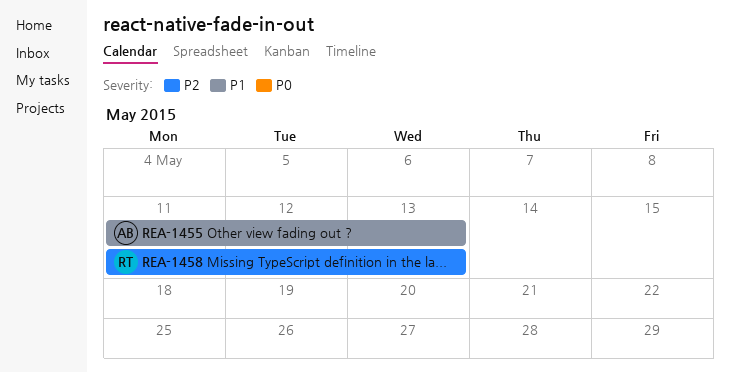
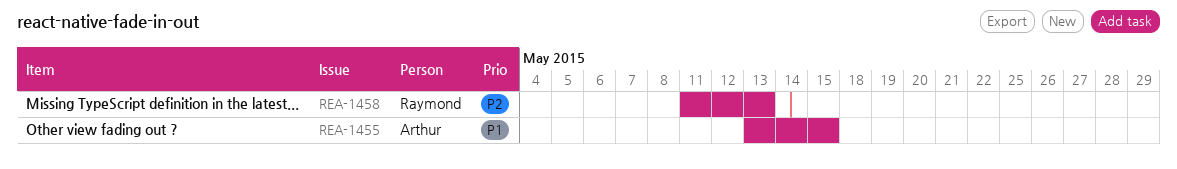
REA-1455, start: May 11 -> May 13
REA-1455, due: May 13 -> May 15

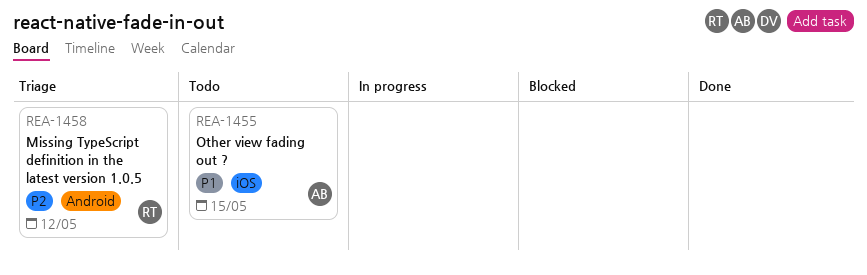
REA-1458, due: May 13 -> May 12

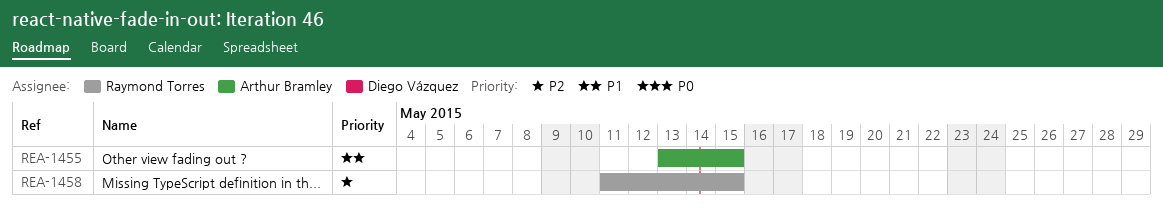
REA-1458, due: May 12 -> May 15

